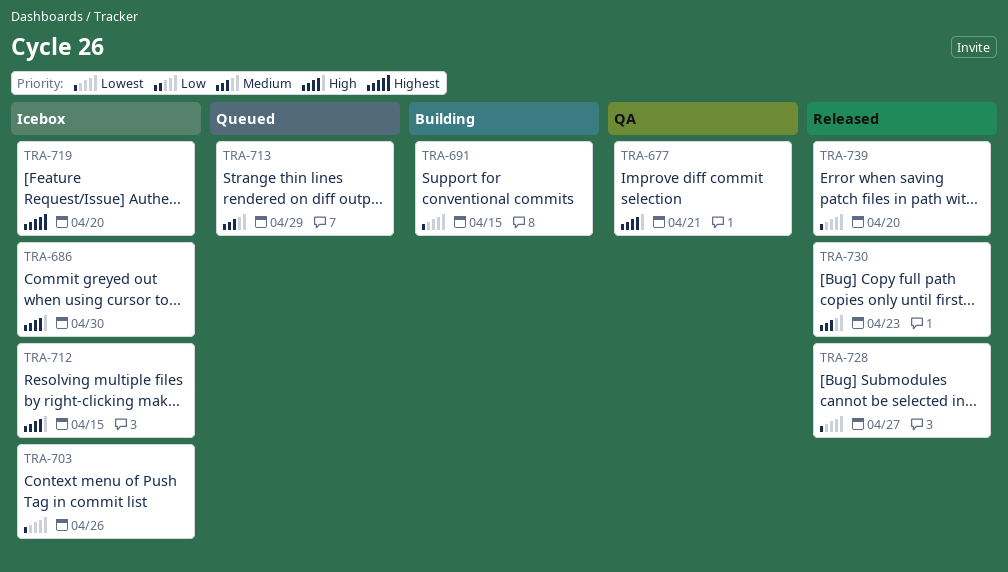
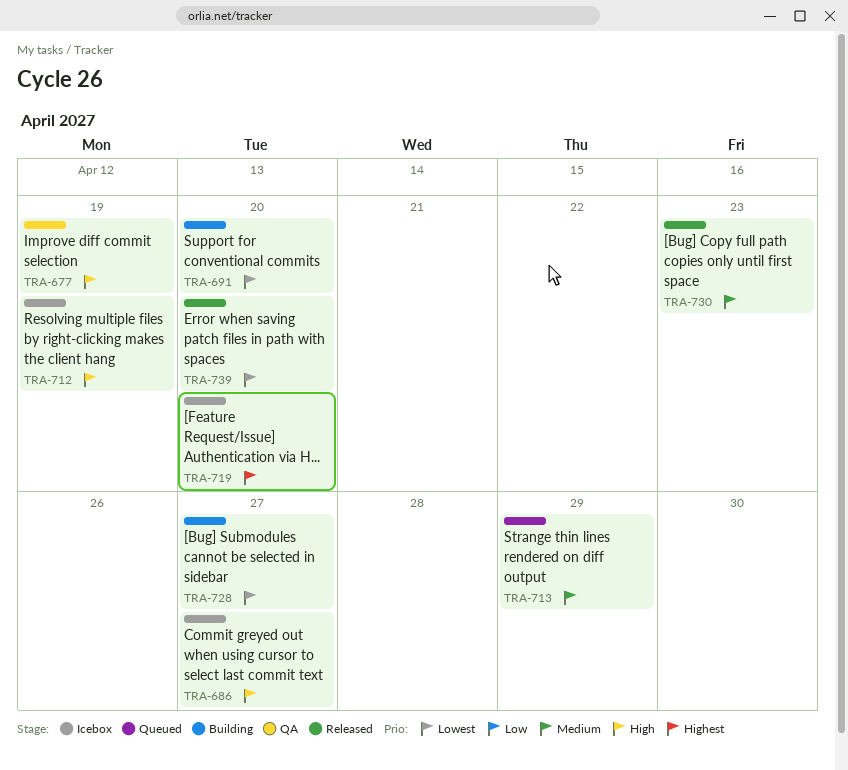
TRA-677, due: Apr 21 -> Apr 19
TRA-686, due: Apr 30 -> Apr 27
TRA-691, due: Apr 15 -> Apr 20
TRA-703: present -> none
TRA-712, due: Apr 15 -> Apr 19
TRA-728, status: Released -> Building

